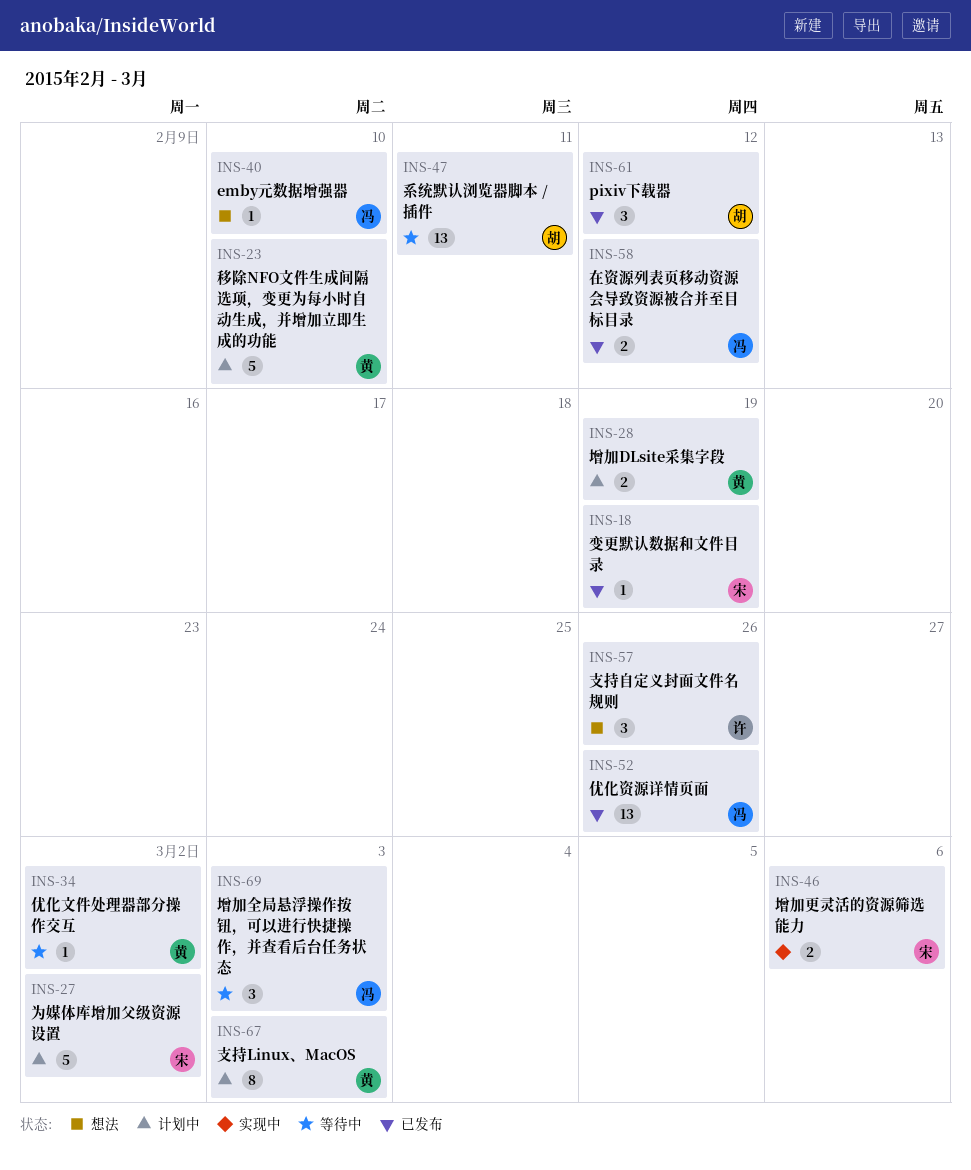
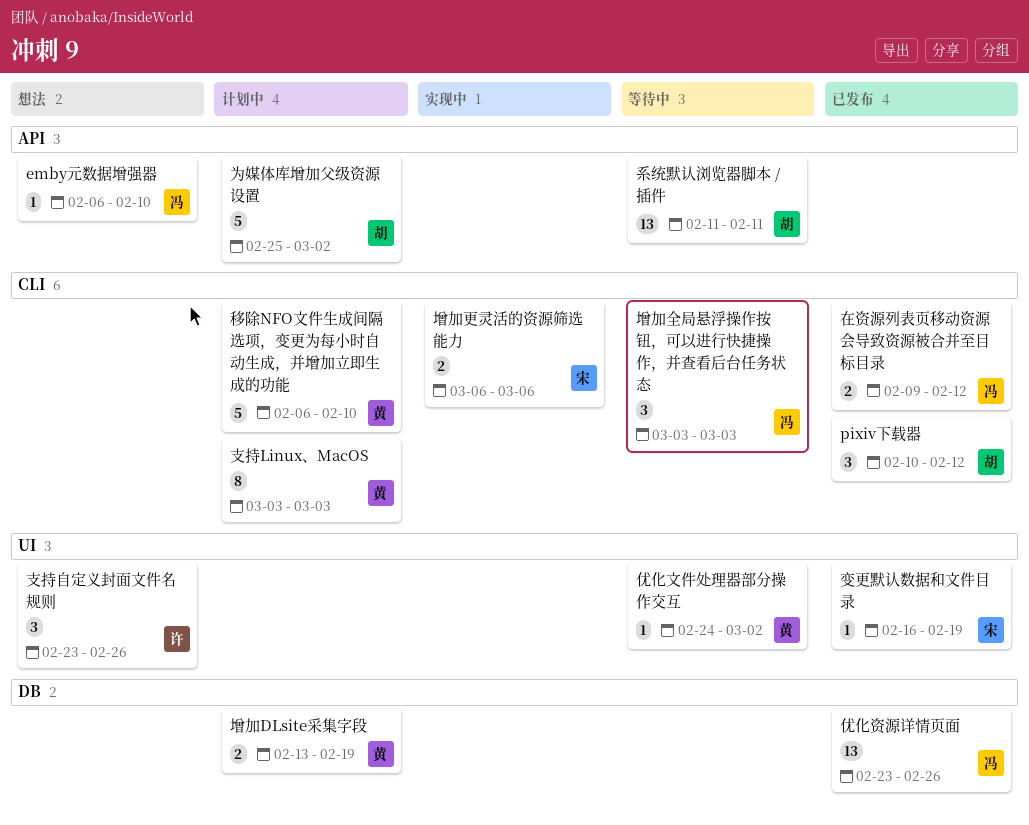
为媒体库增加父级资源设置, owner: 宋 -> 胡

